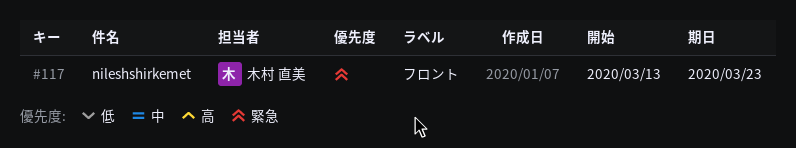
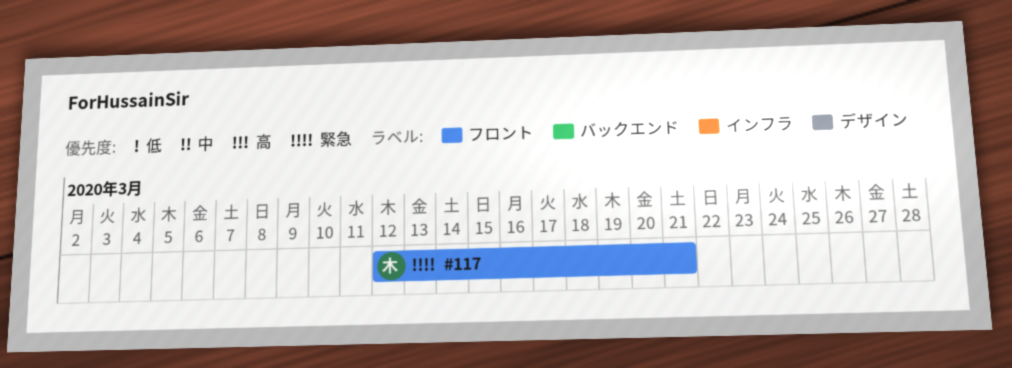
#117, start: Mar 13 -> Mar 12
#117, due: Mar 23 -> Mar 21

